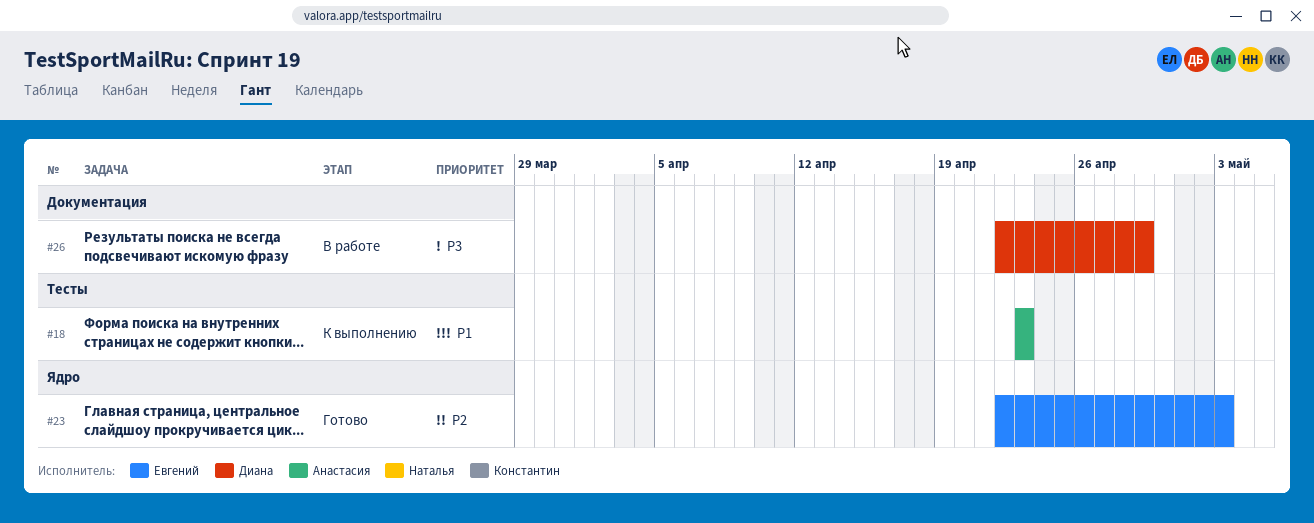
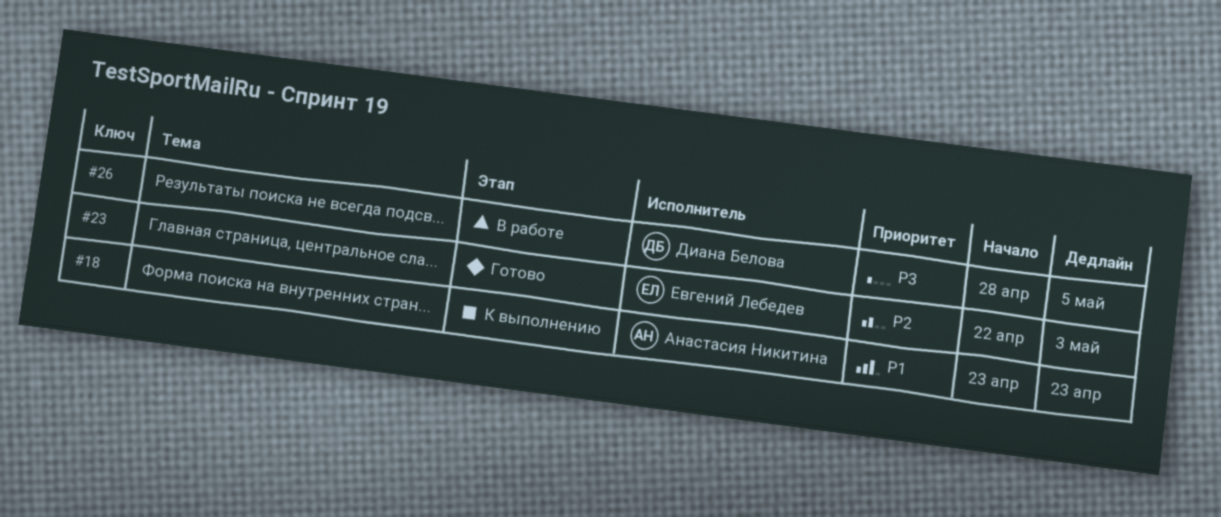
#26, start: Apr 22 -> Apr 28
#26, due: Apr 29 -> May 5

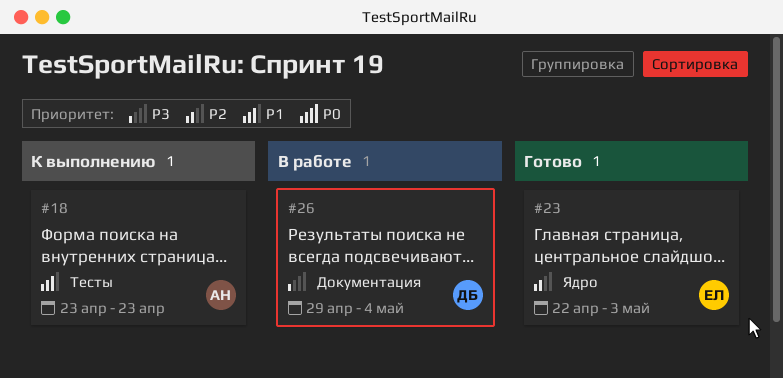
#26, start: Apr 28 -> Apr 29
#26, due: May 5 -> May 4

